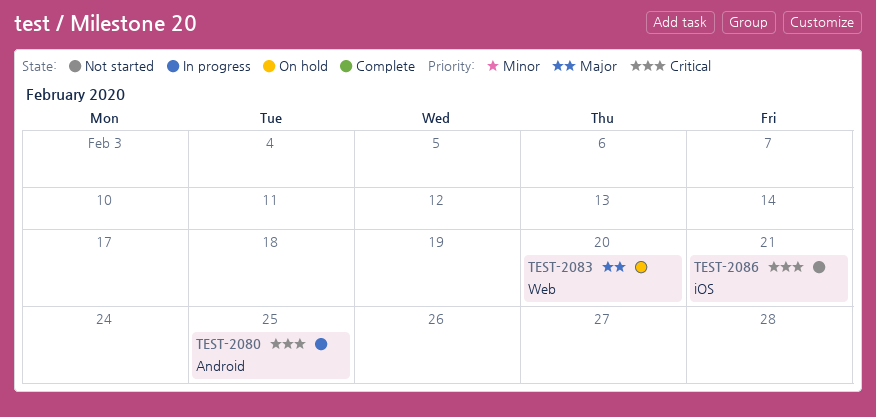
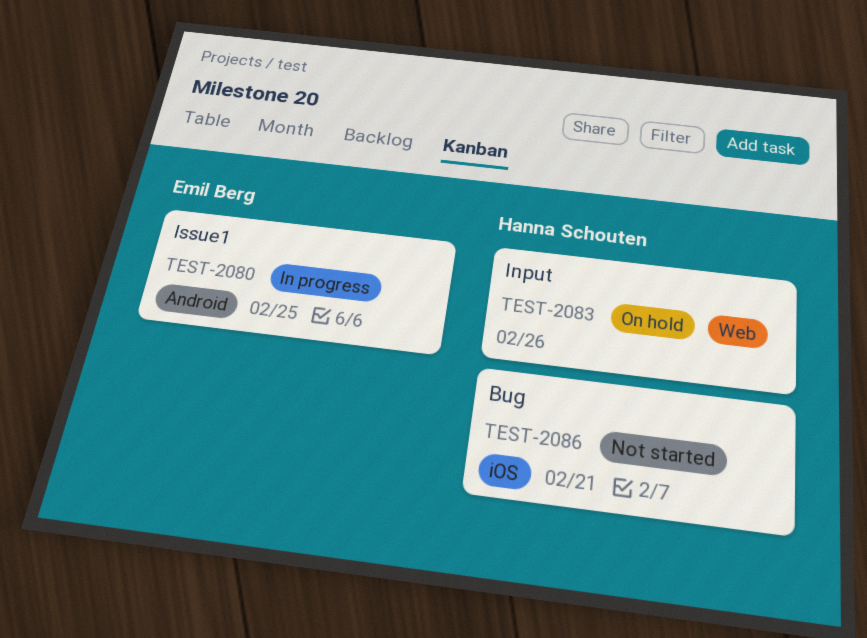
TEST-2083, due: Feb 20 -> Feb 26

